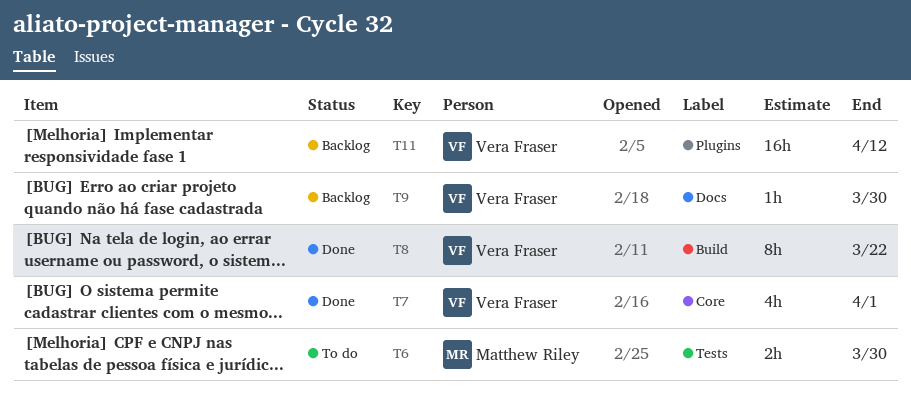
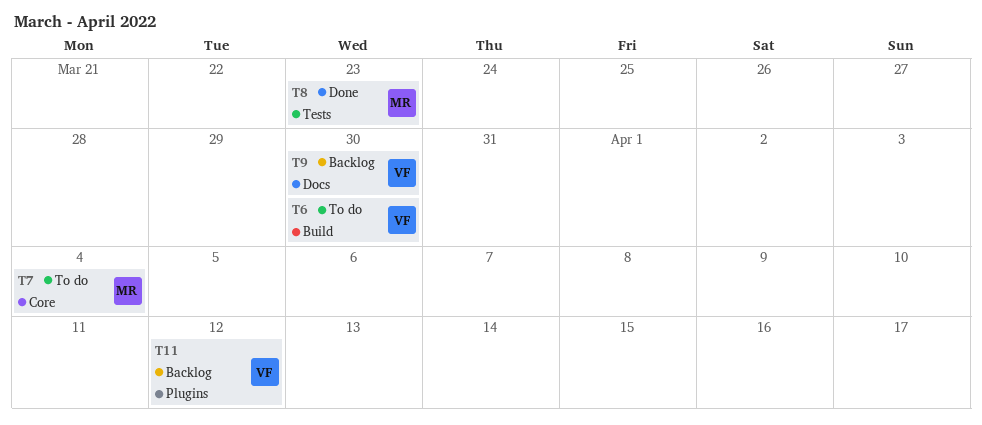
T6, owner: Matthew Riley -> Vera Fraser
T6, label: Tests -> Build
T7, status: Done -> To do
T7, owner: Vera Fraser -> Matthew Riley
T7, due: Apr 1 -> Apr 4
T8, owner: Vera Fraser -> Matthew Riley
T8, label: Build -> Tests
T8, due: Mar 22 -> Mar 23

